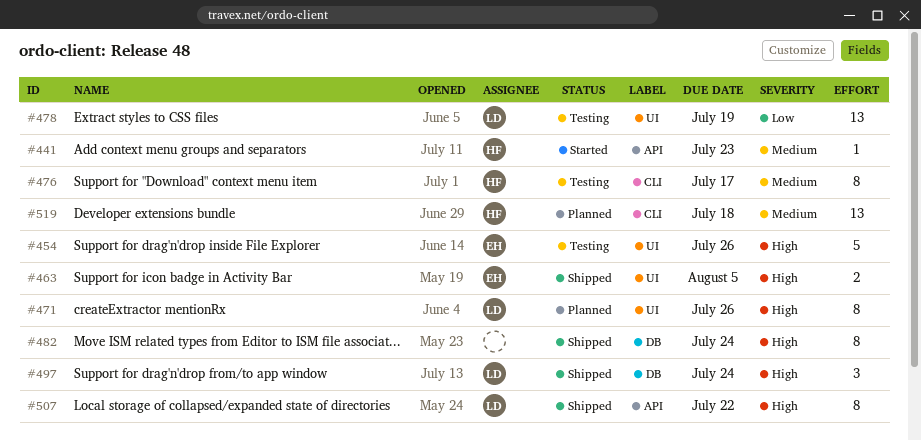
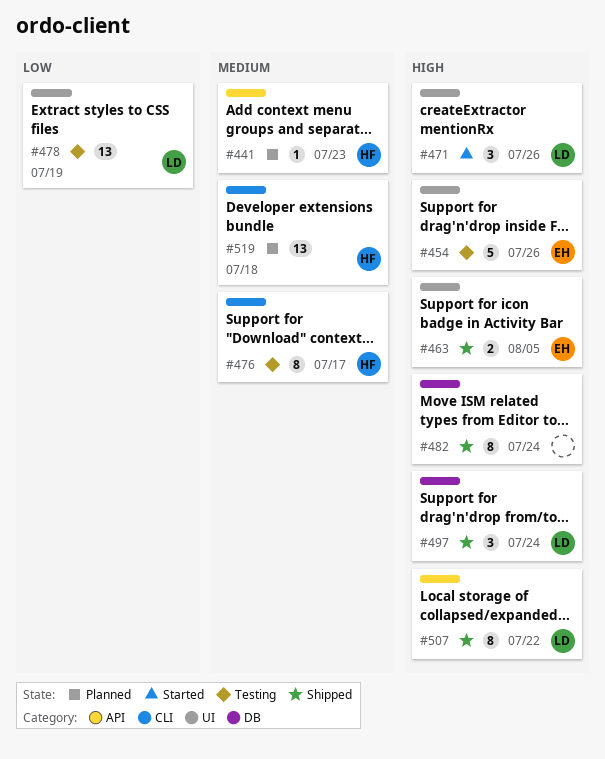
#441, status: Started -> Planned
#471, status: Planned -> Started
#471, estimate: 8 -> 3

